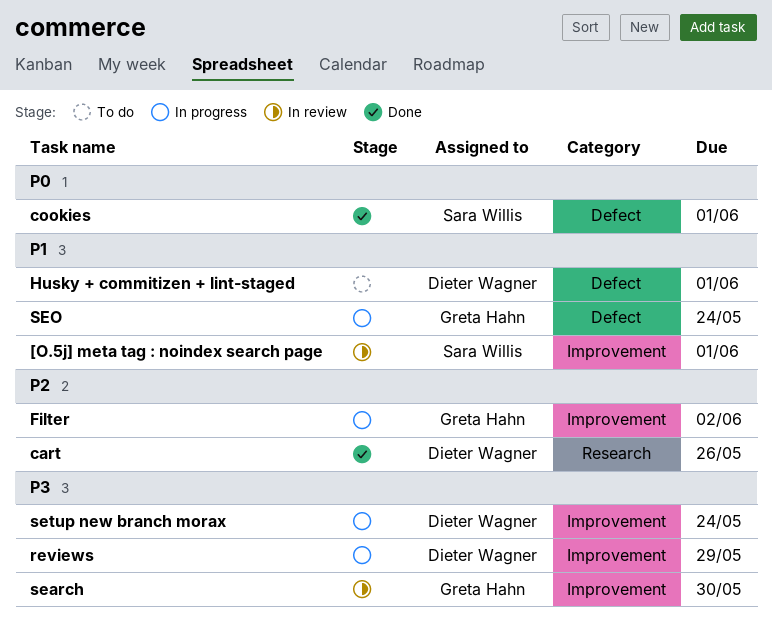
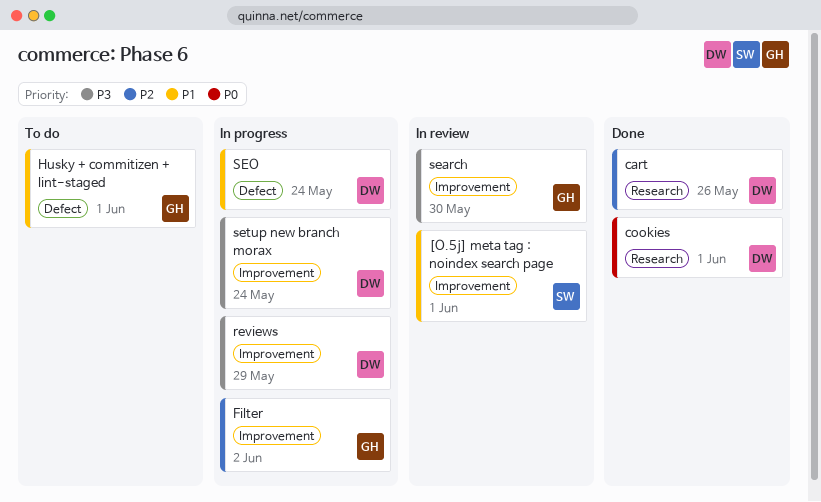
cookies, owner: Sara Willis -> Dieter Wagner
cookies, label: Defect -> Research
Husky + commitizen + lint-staged, owner: Dieter Wagner -> Greta Hahn
SEO, owner: Greta Hahn -> Dieter Wagner

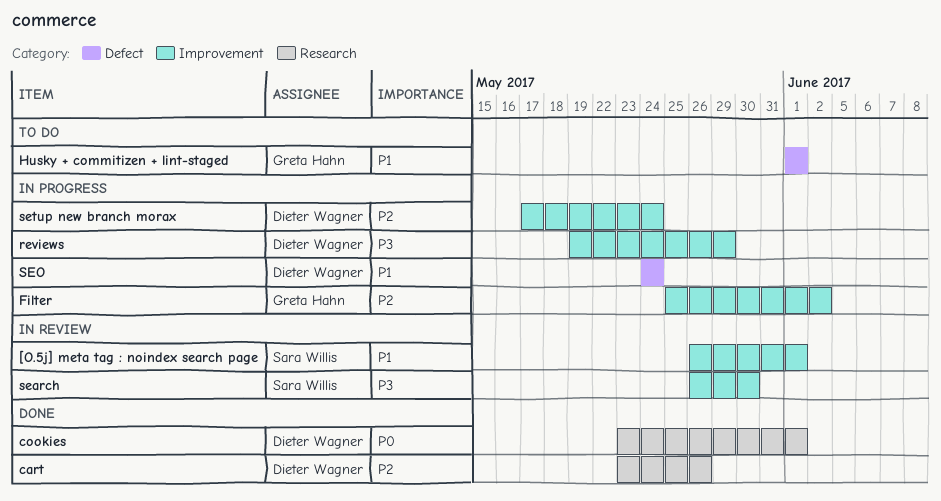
search, owner: Greta Hahn -> Sara Willis
setup new branch morax, priority: P3 -> P2

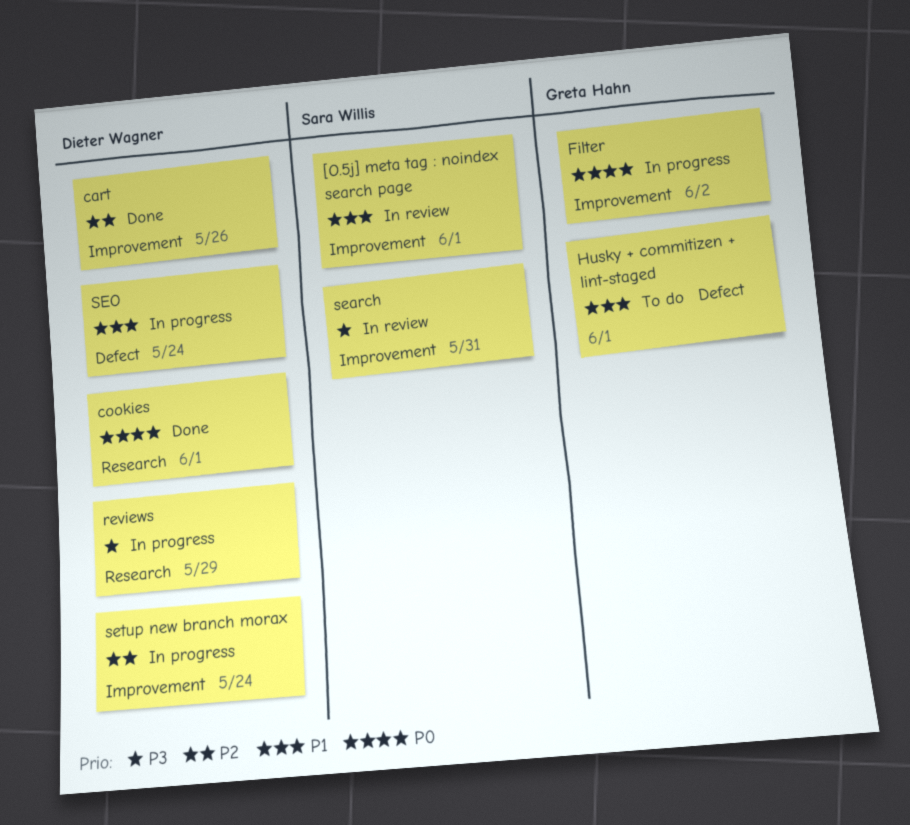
cart, label: Research -> Improvement
Filter, priority: P2 -> P0
reviews, label: Improvement -> Research
search, due: May 30 -> May 31

